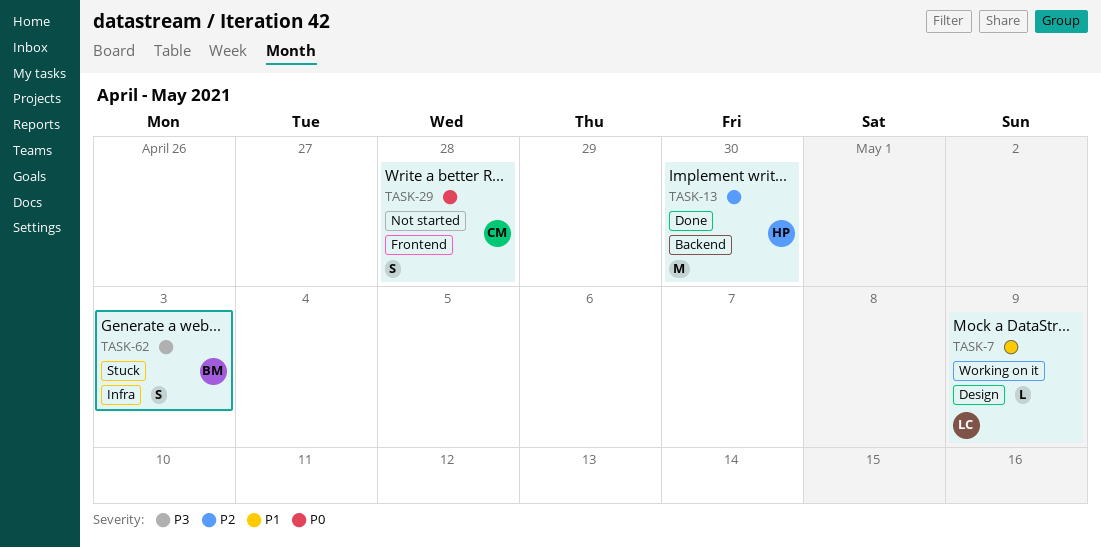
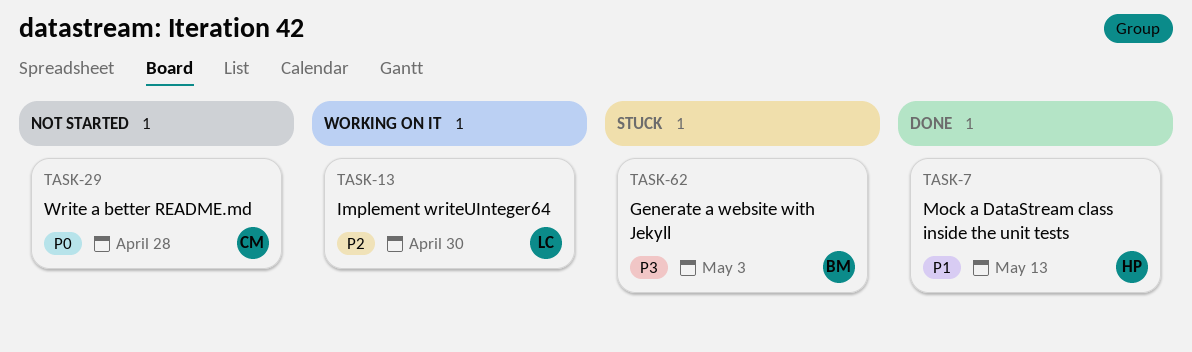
TASK-7, status: Working on it -> Done
TASK-7, owner: LC -> HP
TASK-7, due: May 9 -> May 13
TASK-13, status: Done -> Working on it
TASK-13, owner: HP -> LC

